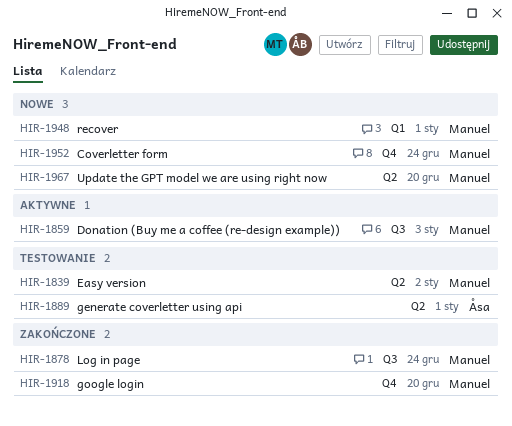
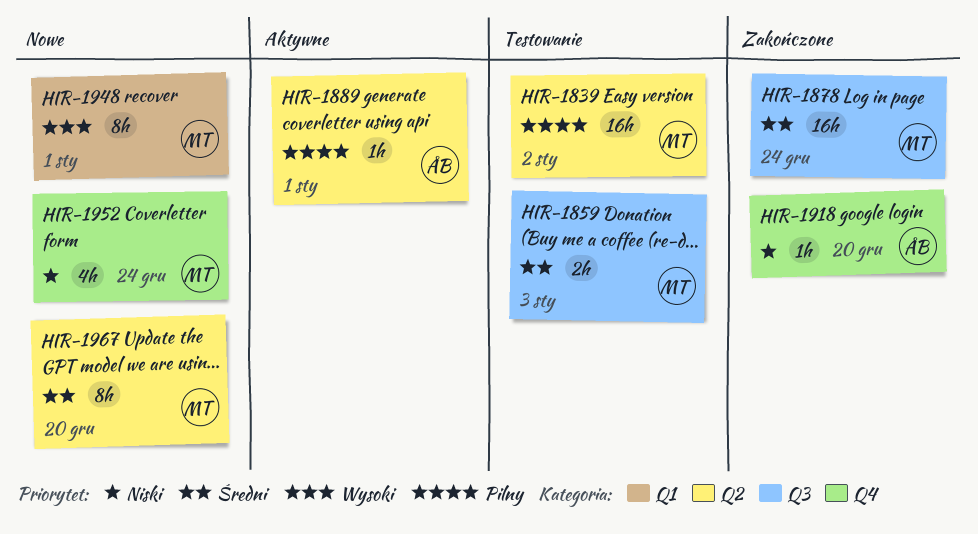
HIR-1859, status: Aktywne -> Testowanie
HIR-1889, status: Testowanie -> Aktywne
HIR-1918, owner: Manuel -> Åsa

